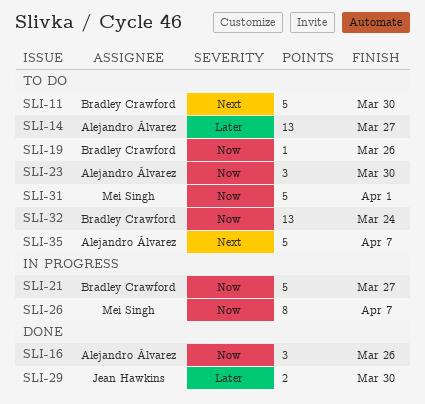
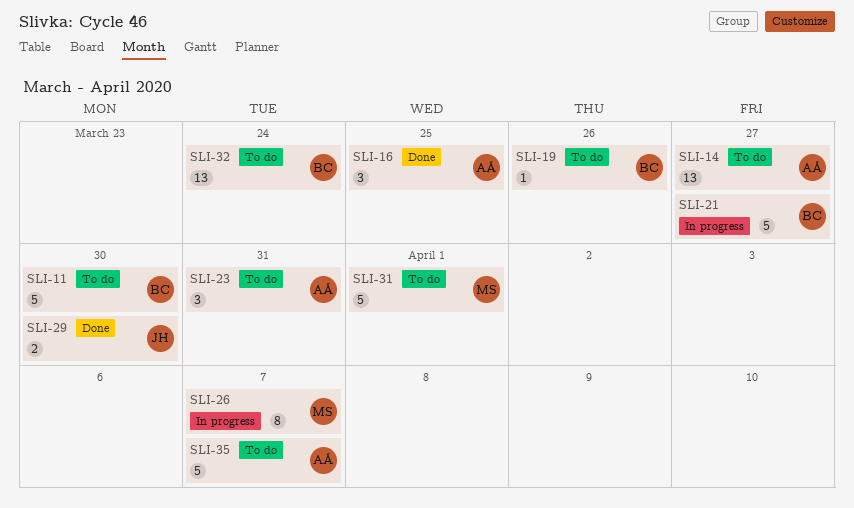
SLI-16, due: Mar 26 -> Mar 25
SLI-23, due: Mar 30 -> Mar 31

